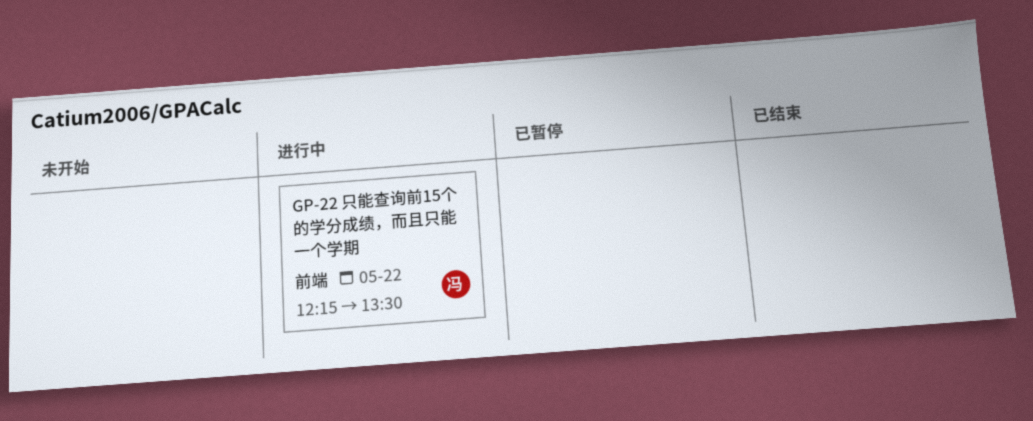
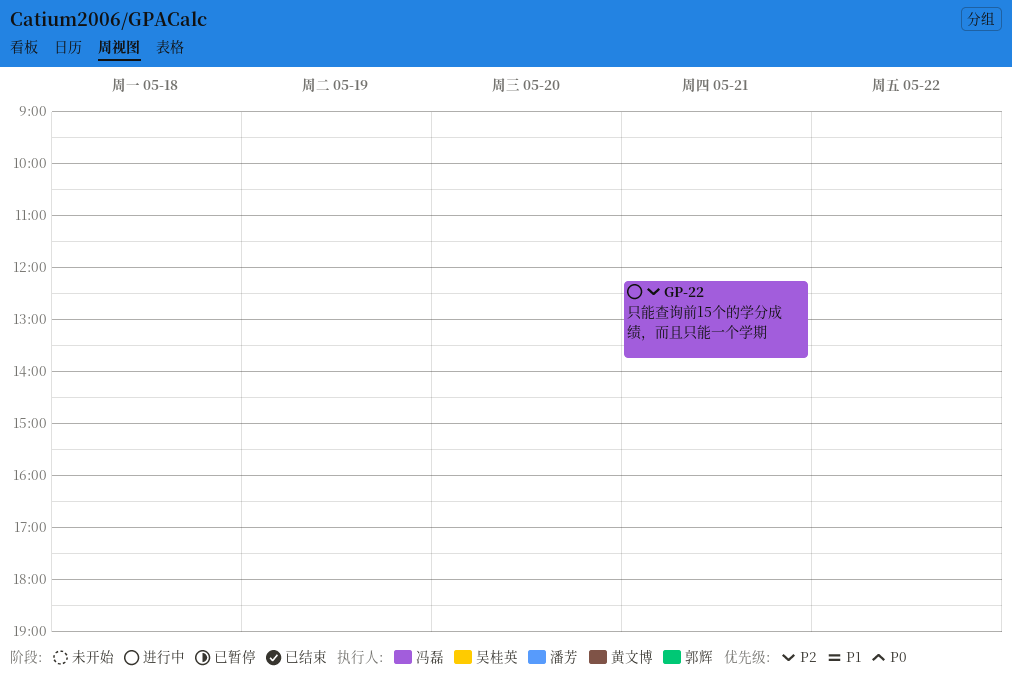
GP-22, day: May 22 -> May 21
GP-22, ends: 13:30 -> 13:45

